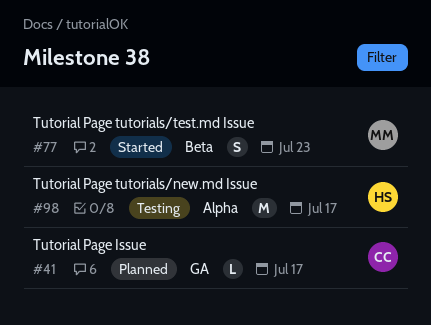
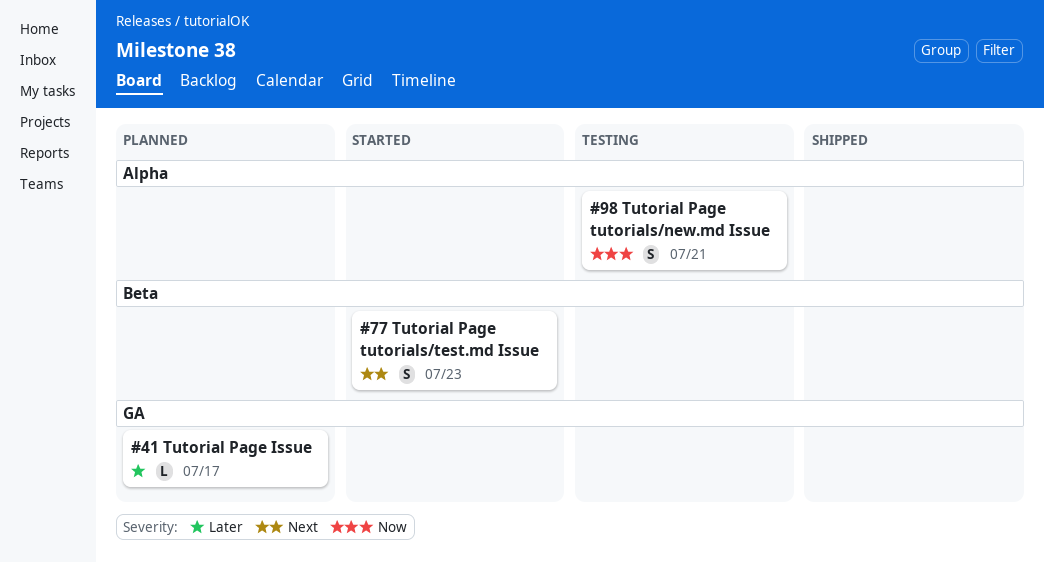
#98, estimate: M -> S
#98, due: Jul 17 -> Jul 21

